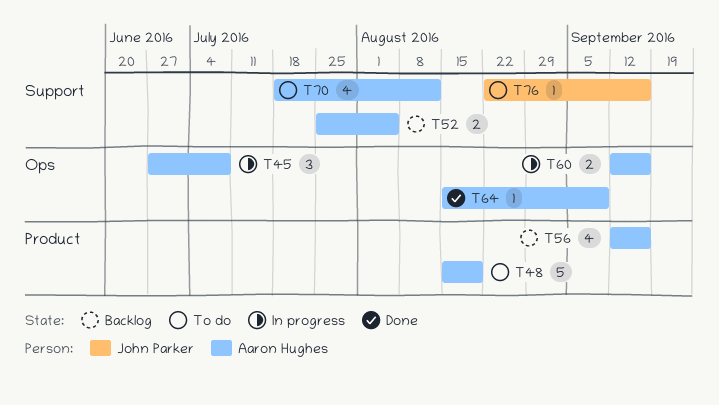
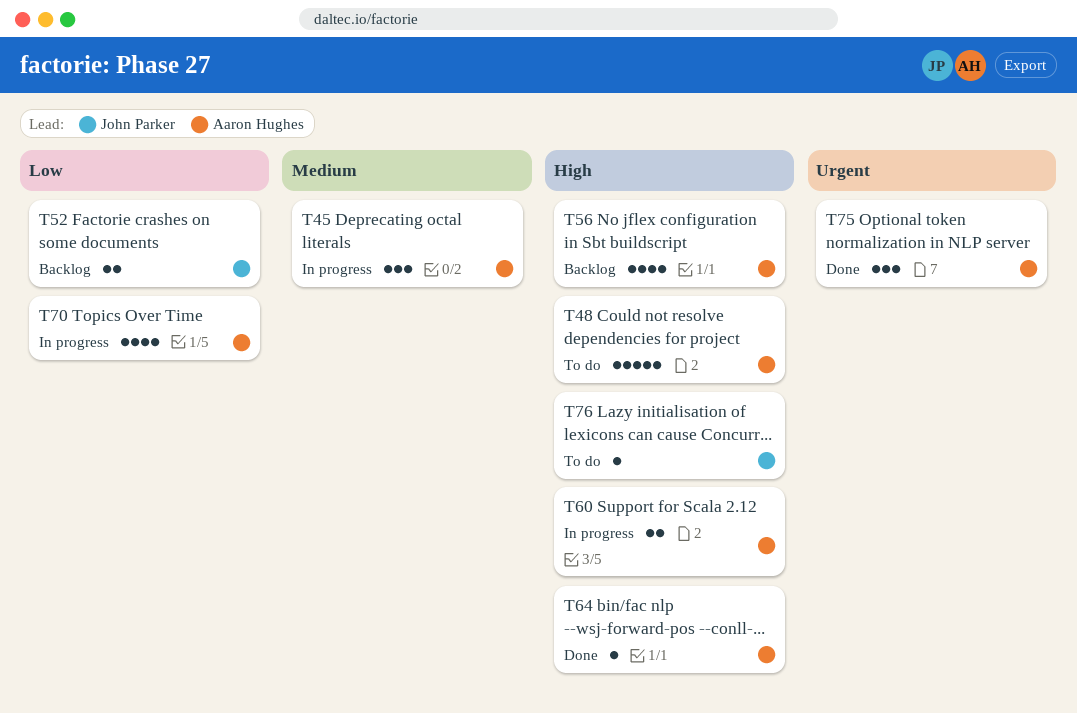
T52, owner: Aaron Hughes -> John Parker
T70, status: To do -> In progress
T75: none -> present

